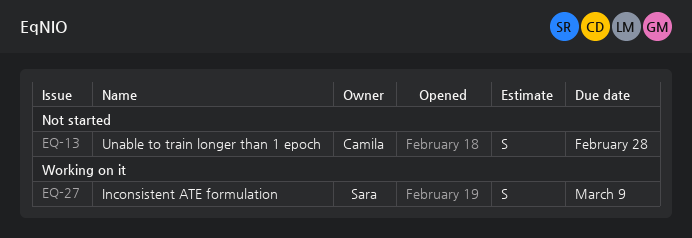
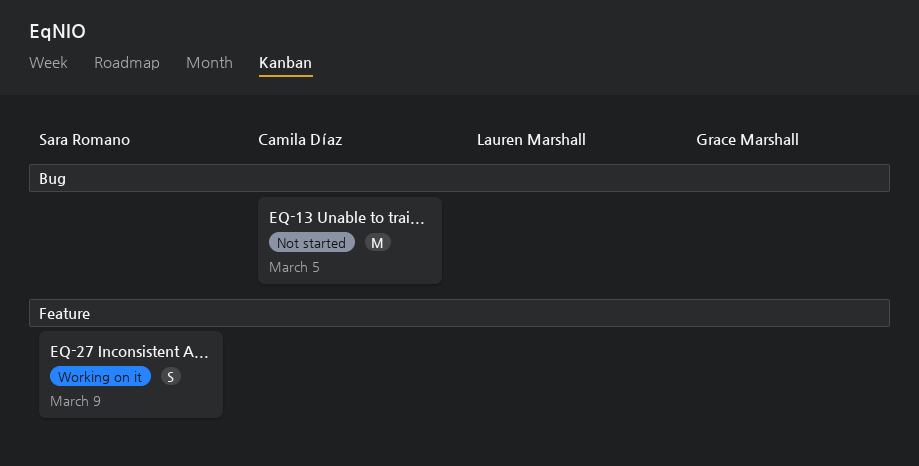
EQ-13, estimate: S -> M
EQ-13, due: Feb 28 -> Mar 5

